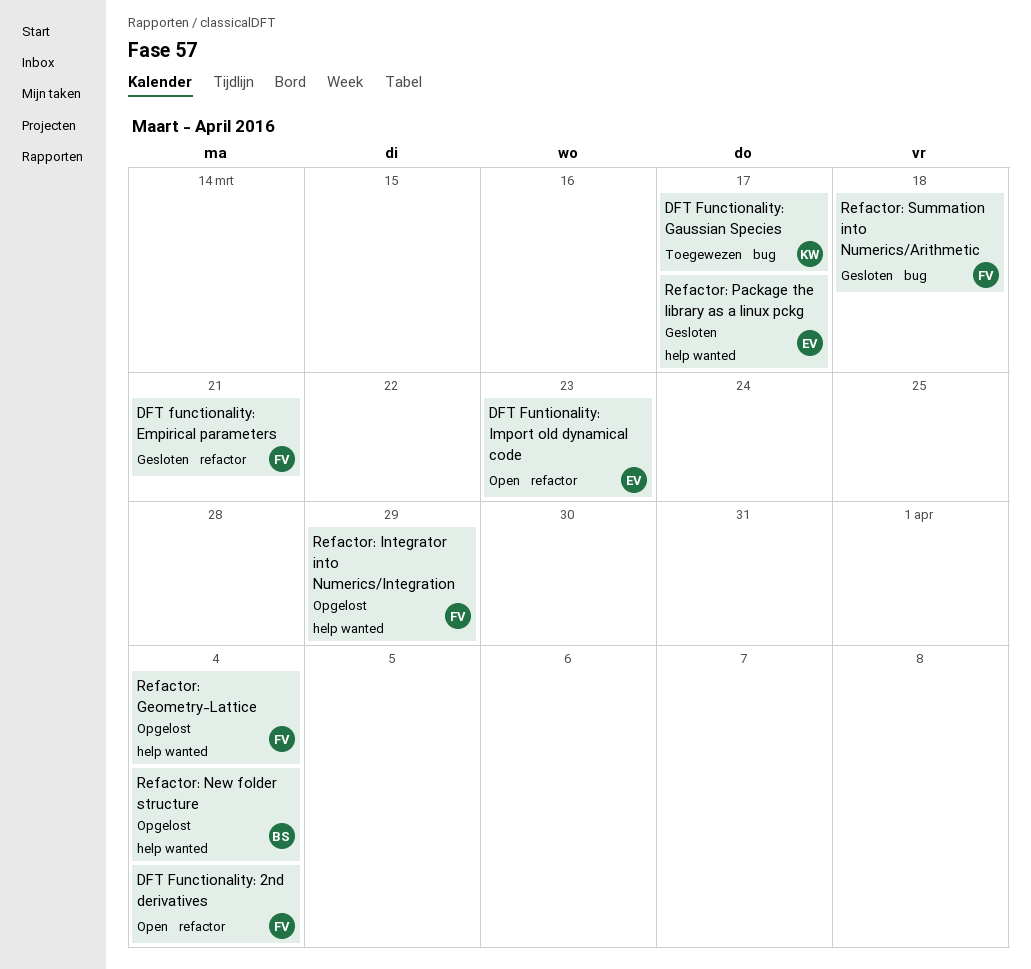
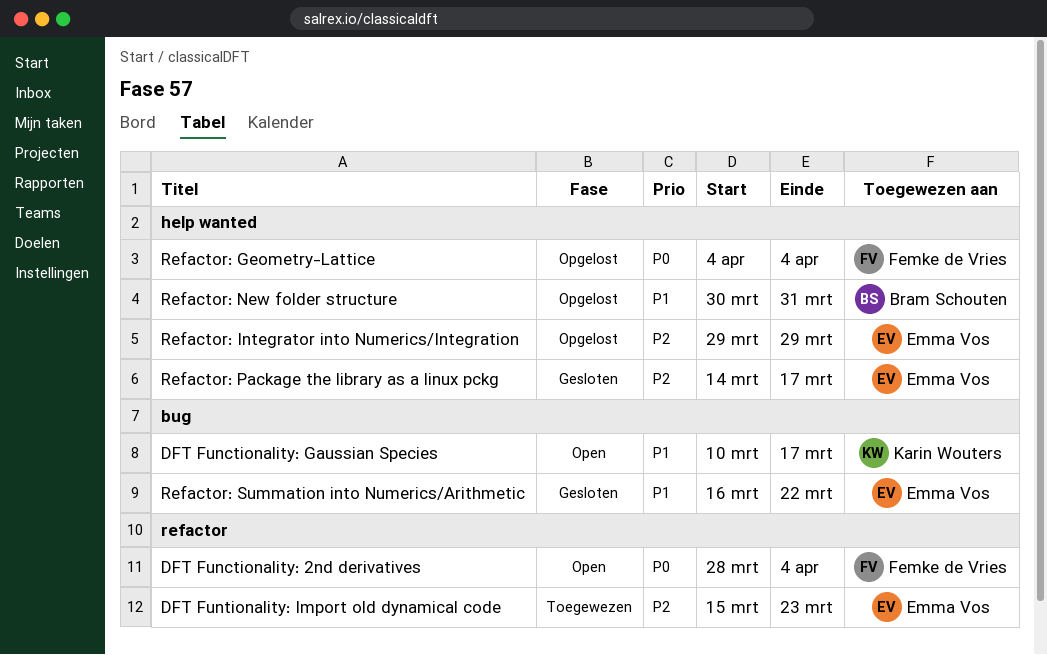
DFT functionality: Empirical parameters: present -> none
DFT Functionality: Gaussian Species, status: Toegewezen -> Open
DFT Funtionality: Import old dynamical code, status: Open -> Toegewezen
Refactor: Integrator into Numerics/Integration, owner: Femke de Vries -> Emma Vos
Refactor: New folder structure, due: Apr 4 -> Mar 31
Refactor: Summation into Numerics/Arithmetic, owner: Femke de Vries -> Emma Vos
Refactor: Summation into Numerics/Arithmetic, due: Mar 18 -> Mar 22

